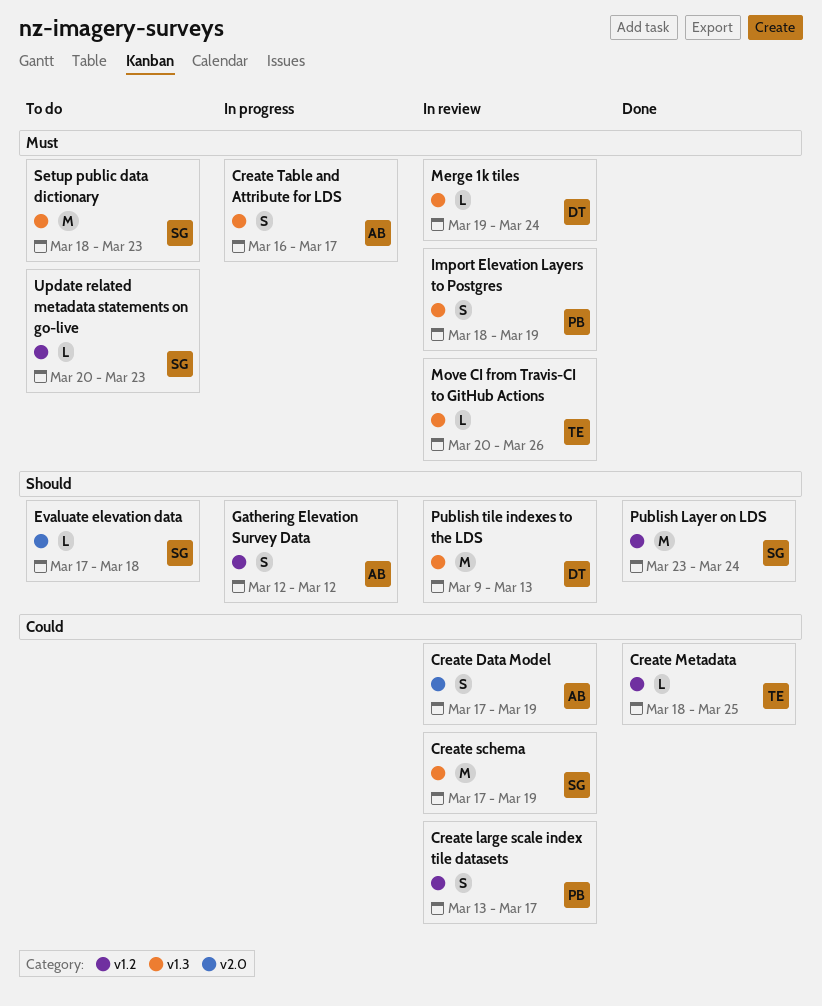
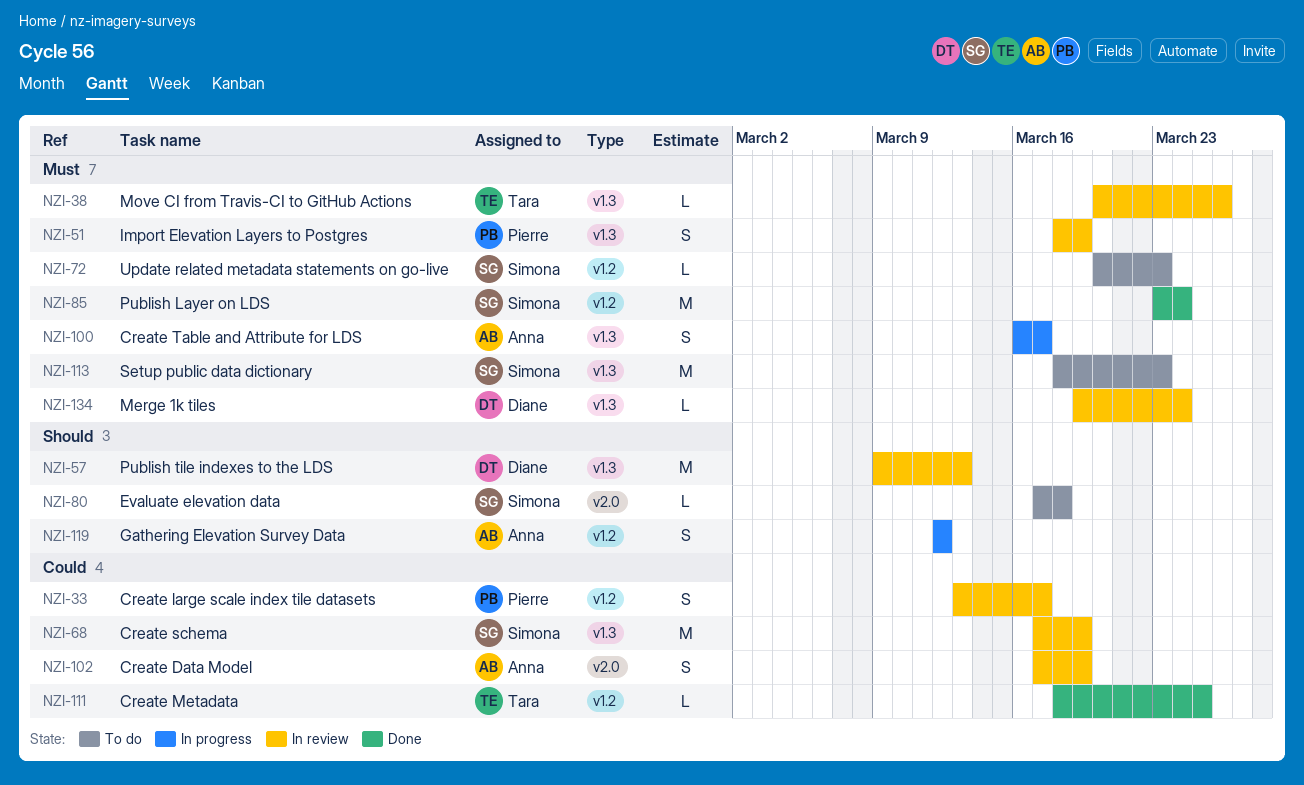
Publish Layer on LDS, priority: Should -> Must

